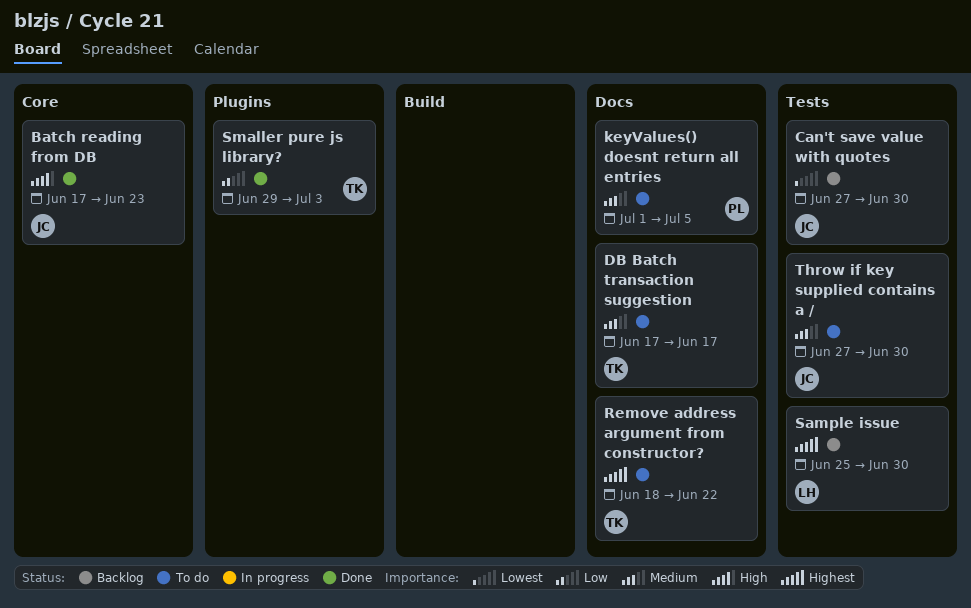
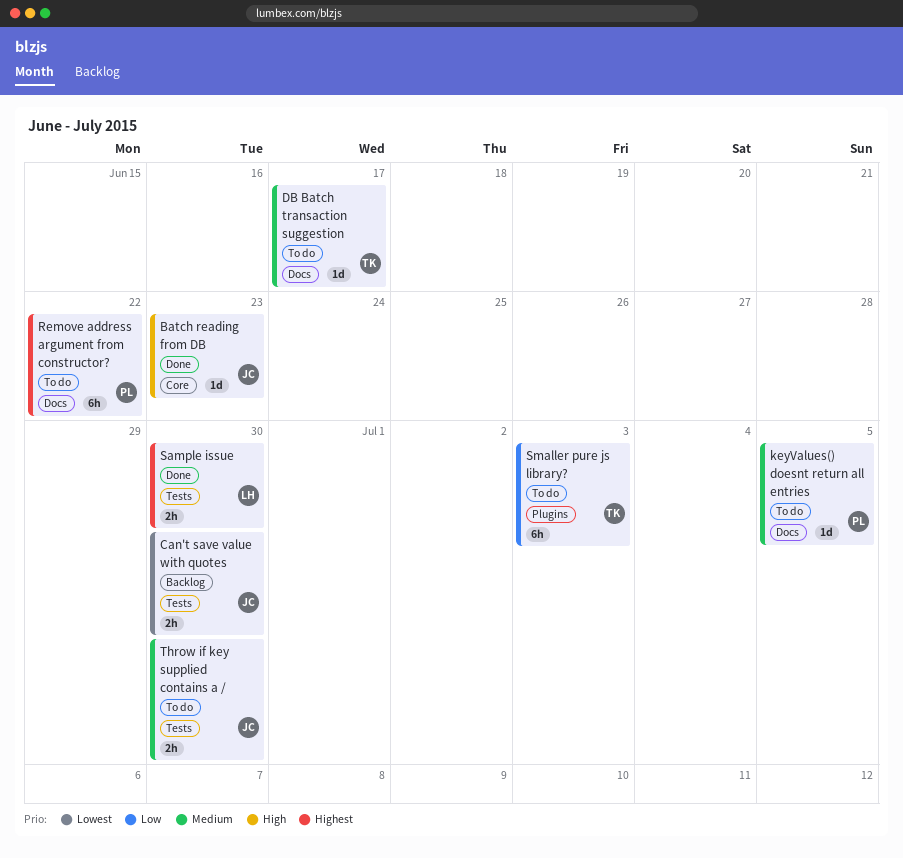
Remove address argument from constructor?, owner: TK -> PL
Sample issue, status: Backlog -> Done
Smaller pure js library?, status: Done -> To do

